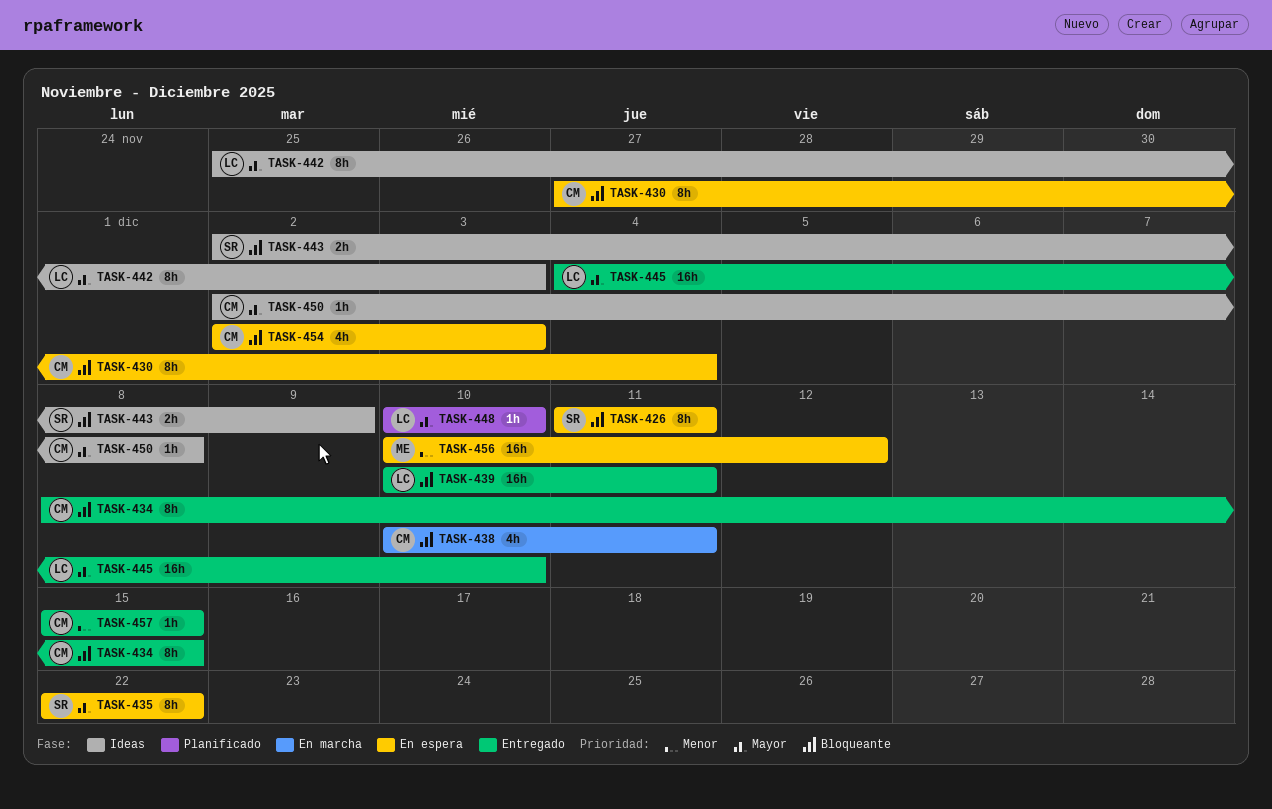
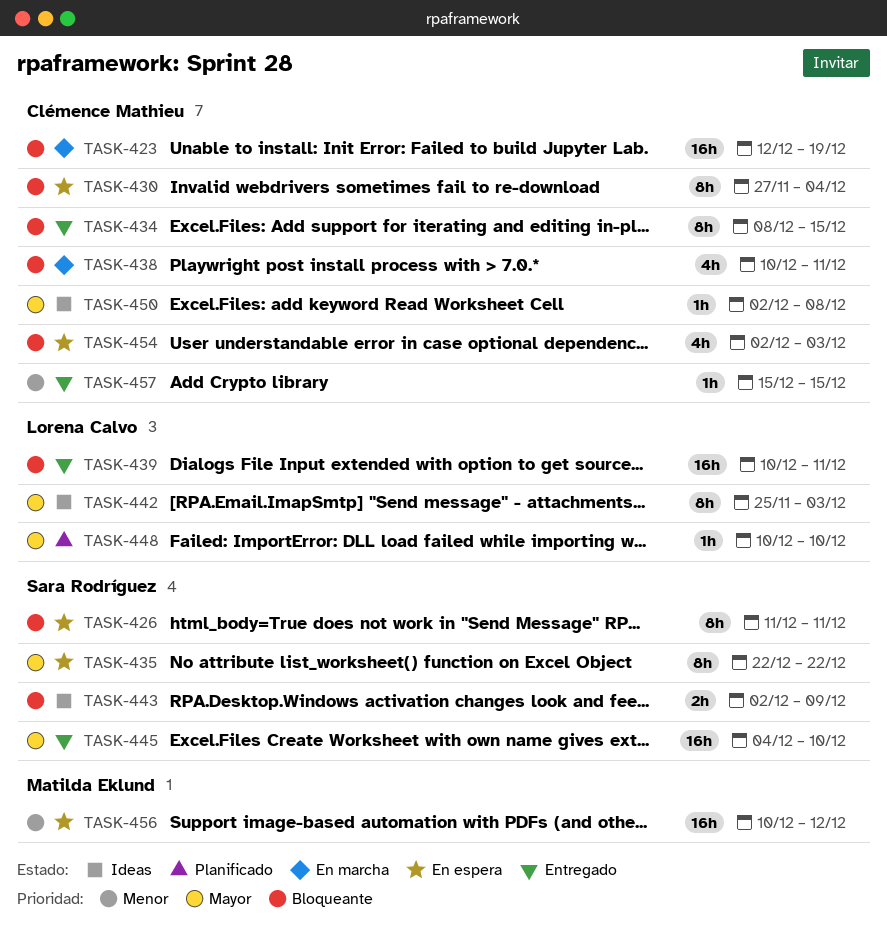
TASK-423: none -> present
TASK-445, owner: Lorena Calvo -> Sara Rodríguez

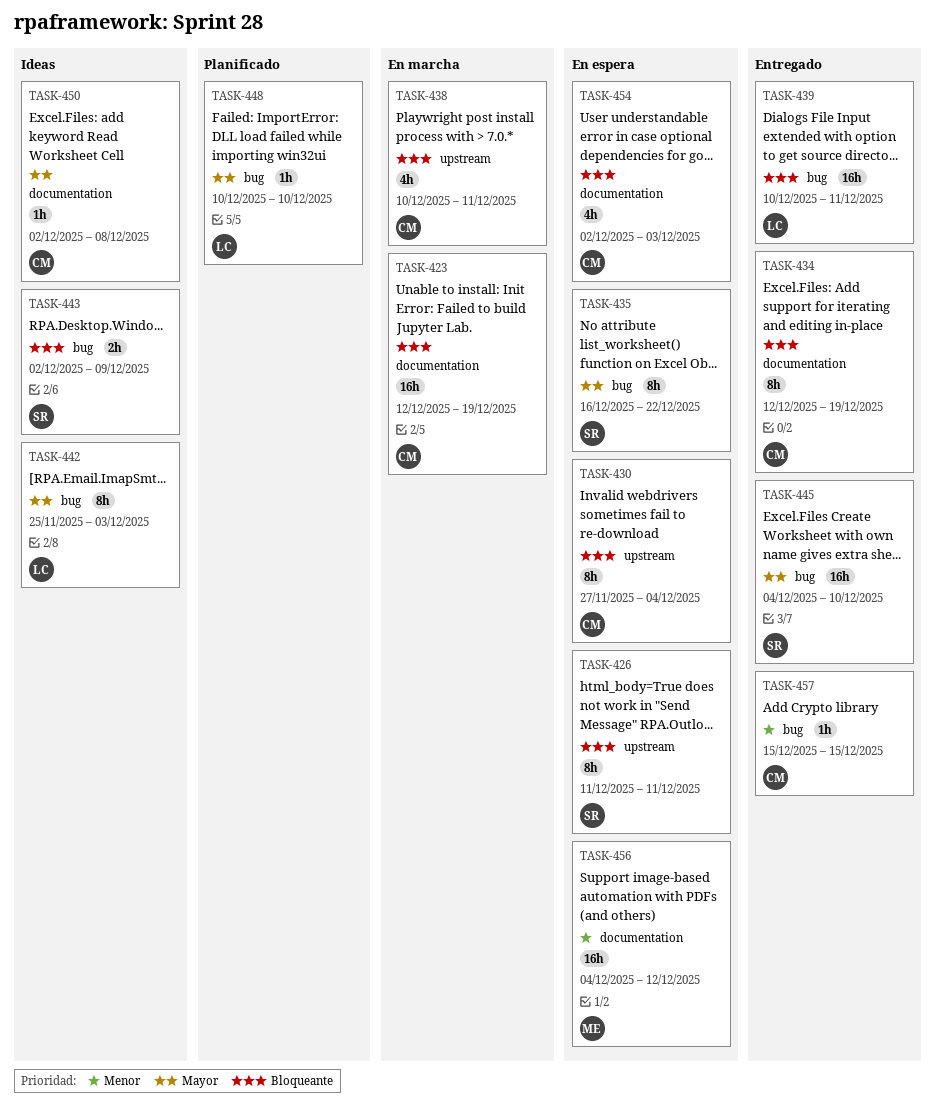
TASK-434, start: Dec 8 -> Dec 12
TASK-434, due: Dec 15 -> Dec 19
TASK-435, start: Dec 22 -> Dec 16
TASK-456, start: Dec 10 -> Dec 4

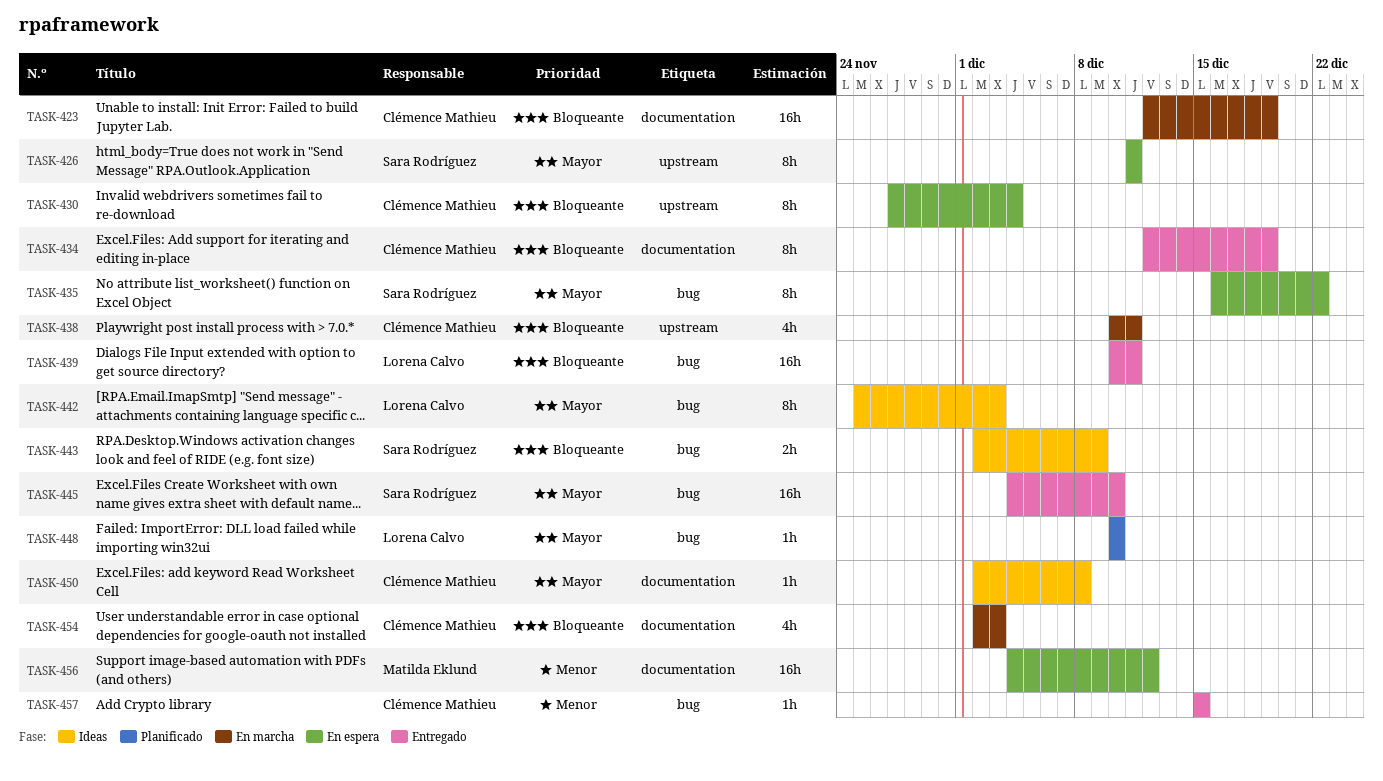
TASK-426, priority: Bloqueante -> Mayor
TASK-454, status: En espera -> En marcha

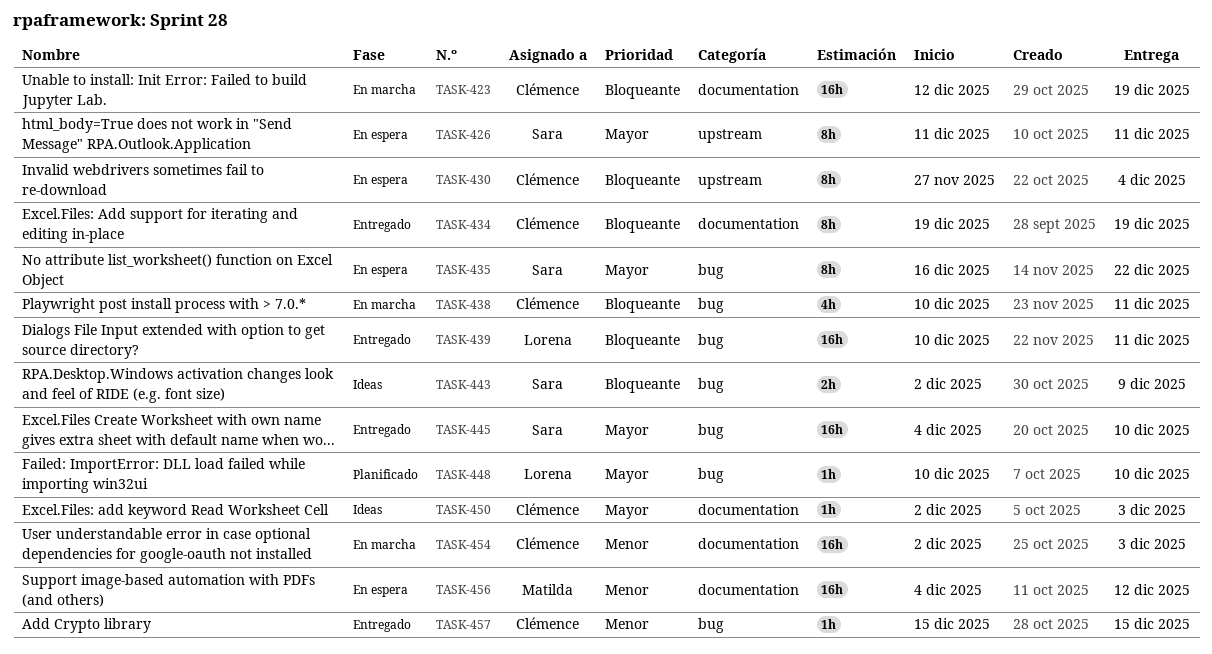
TASK-434, start: Dec 12 -> Dec 19
TASK-438, label: upstream -> bug
TASK-442: present -> none
TASK-450, due: Dec 8 -> Dec 3
TASK-454, priority: Bloqueante -> Menor
TASK-454, estimate: 4h -> 16h

